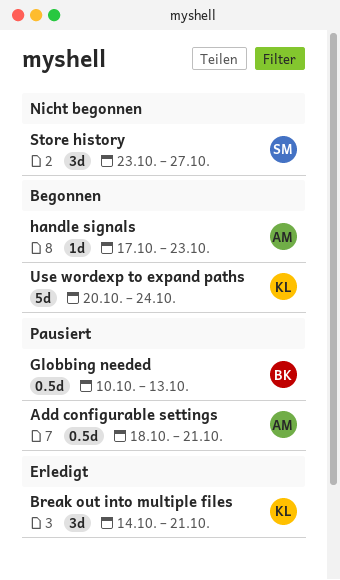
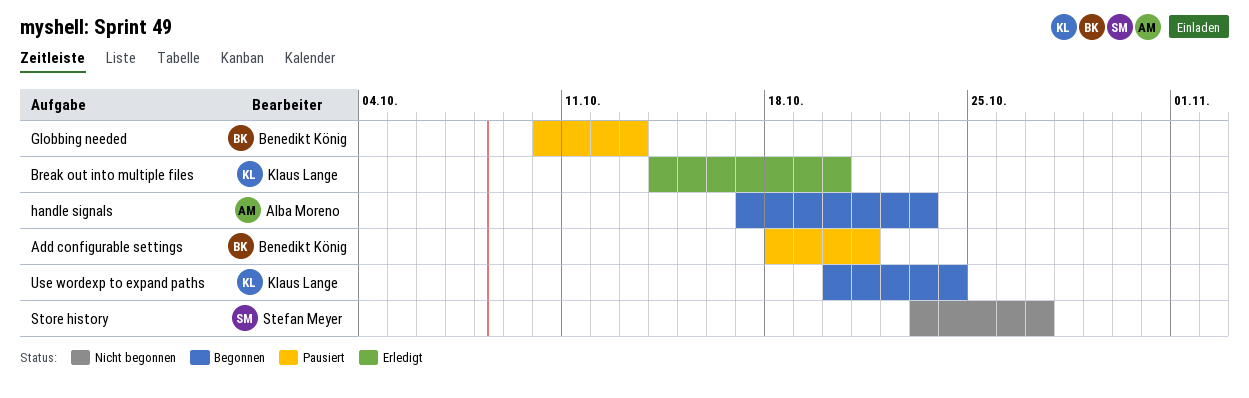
Add configurable settings, owner: Alba Moreno -> Benedikt König
Break out into multiple files, due: Oct 21 -> Oct 20

